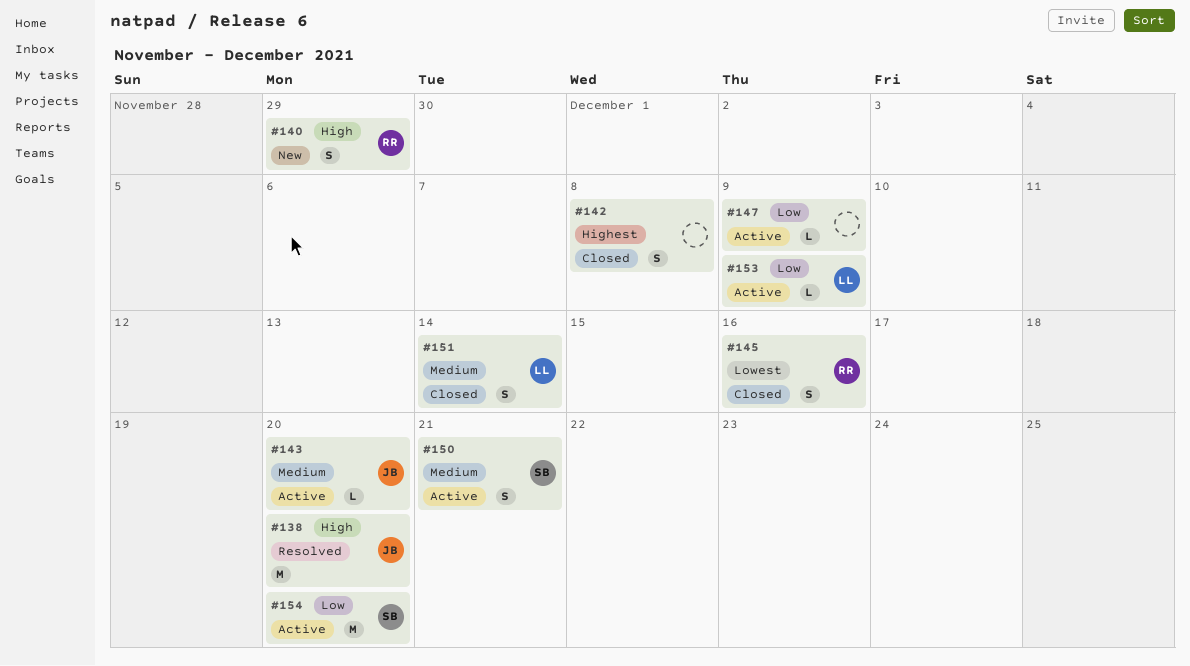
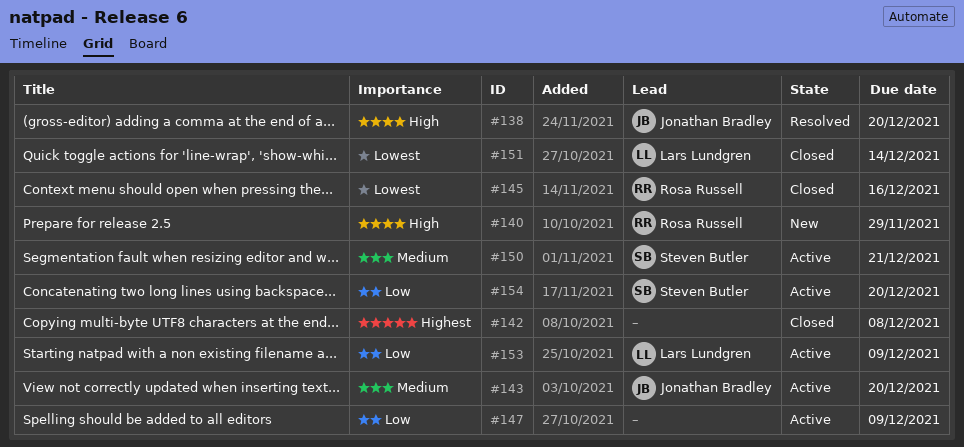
#151, priority: Medium -> Lowest

